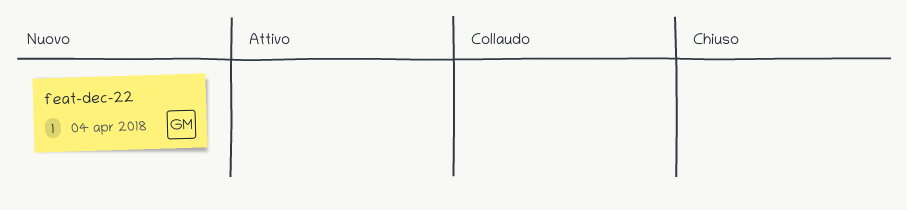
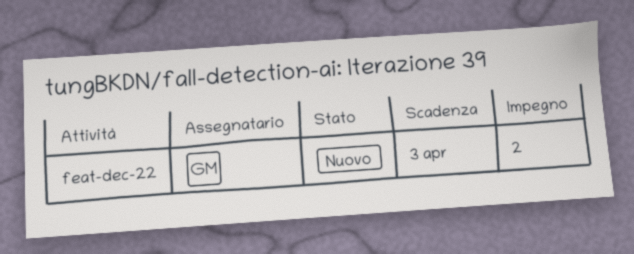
feat-dec-22, estimate: 1 -> 2
feat-dec-22, due: Apr 4 -> Apr 3

